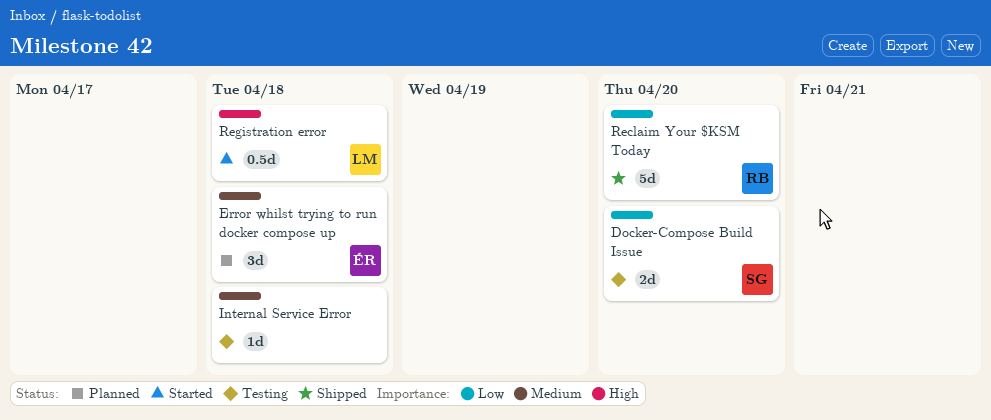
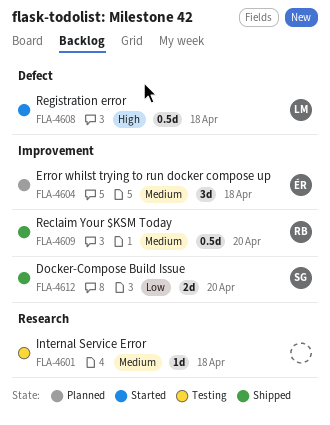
Docker-Compose Build Issue, status: Testing -> Shipped
Reclaim Your $KSM Today, priority: Low -> Medium
Reclaim Your $KSM Today, estimate: 5d -> 0.5d

